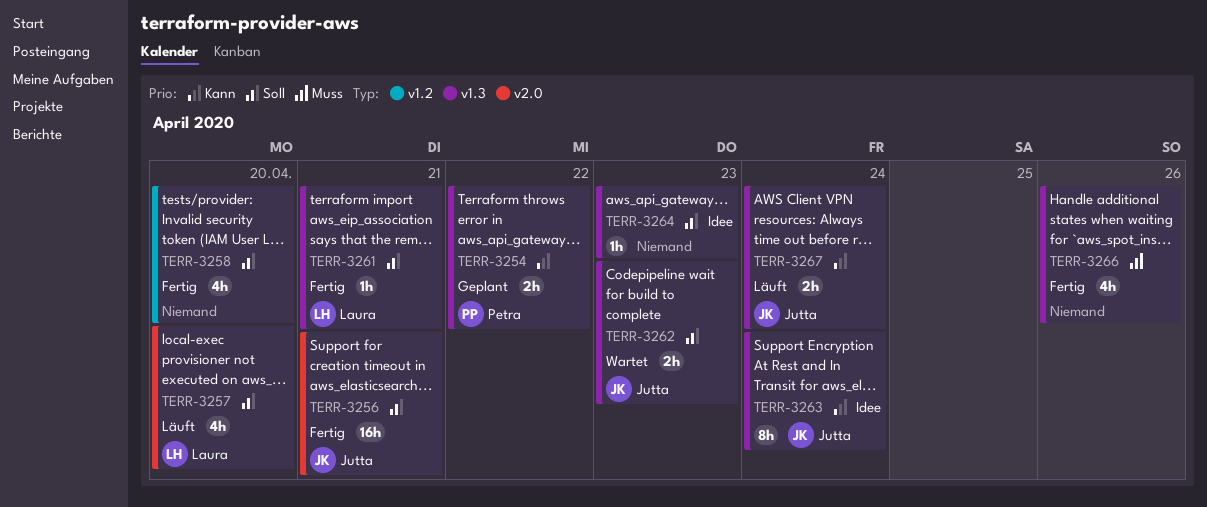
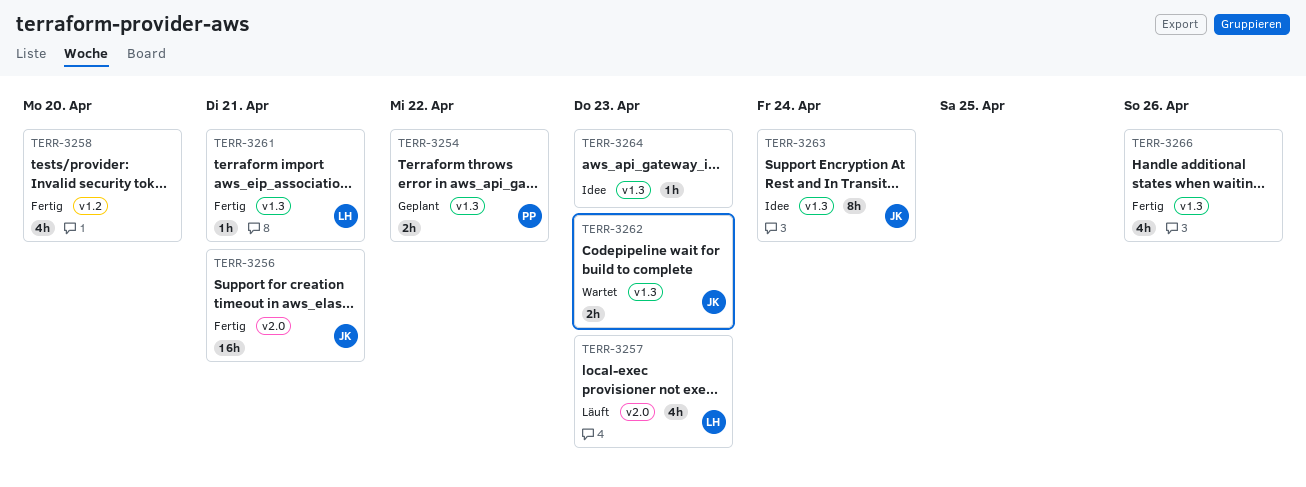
TERR-3257, due: Apr 20 -> Apr 23
TERR-3267: present -> none

